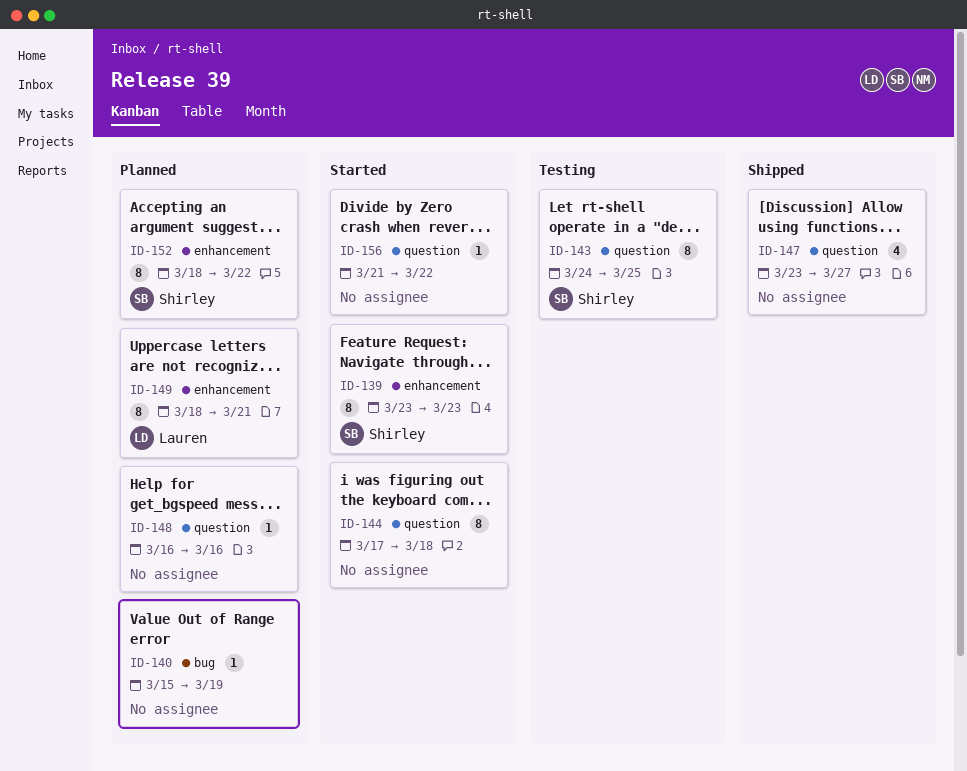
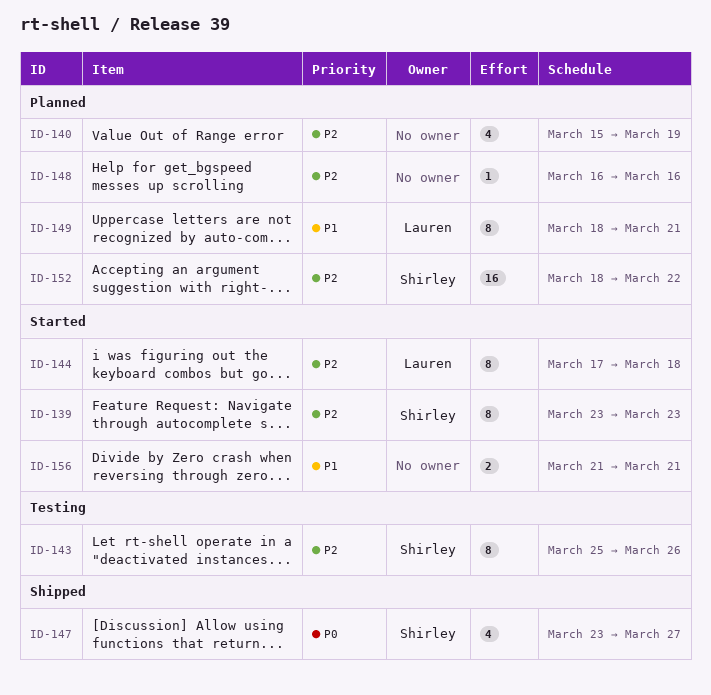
ID-140, estimate: 1 -> 4
ID-143, start: Mar 24 -> Mar 25
ID-143, due: Mar 25 -> Mar 26
ID-144, owner: none -> Lauren
ID-147, owner: none -> Shirley
ID-152, estimate: 8 -> 16
ID-156, estimate: 1 -> 2
ID-156, due: Mar 22 -> Mar 21

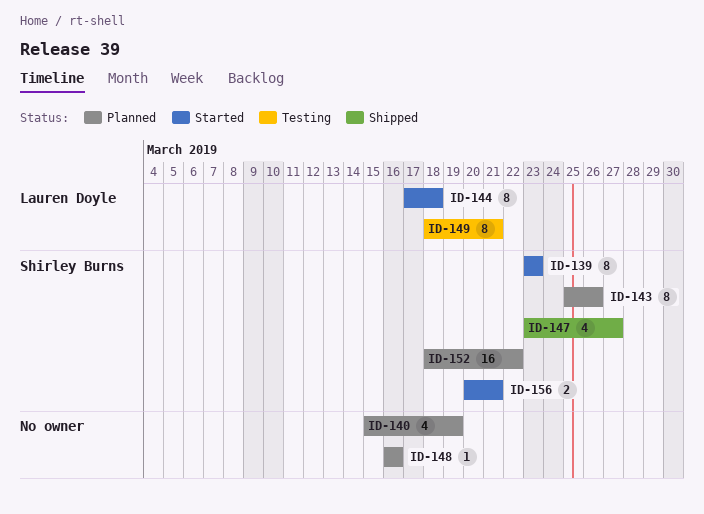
ID-143, status: Testing -> Planned
ID-149, status: Planned -> Testing
ID-156, owner: none -> Shirley Burns
ID-156, start: Mar 21 -> Mar 20

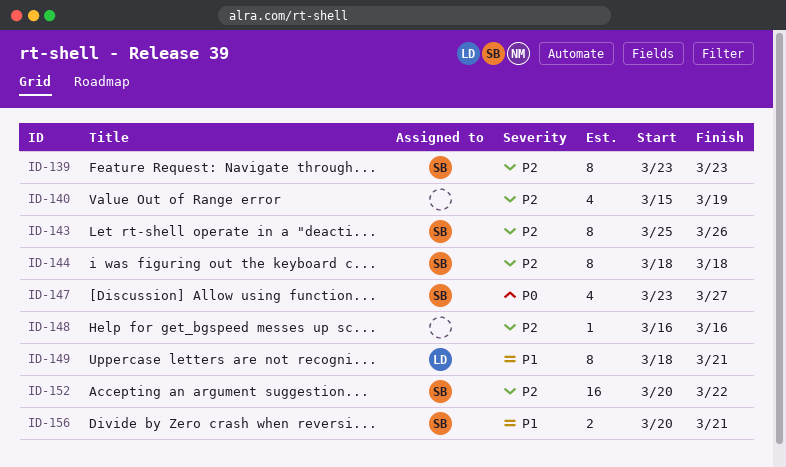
ID-144, owner: Lauren Doyle -> Shirley Burns
ID-144, start: Mar 17 -> Mar 18
ID-152, start: Mar 18 -> Mar 20

